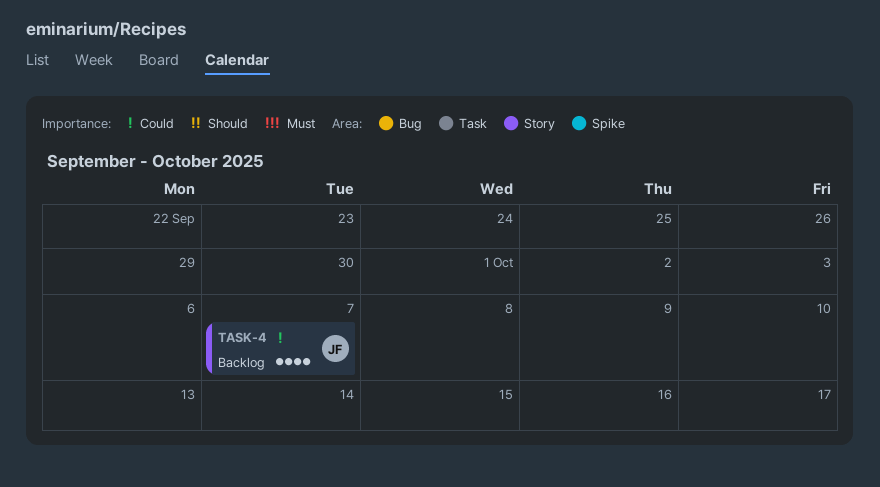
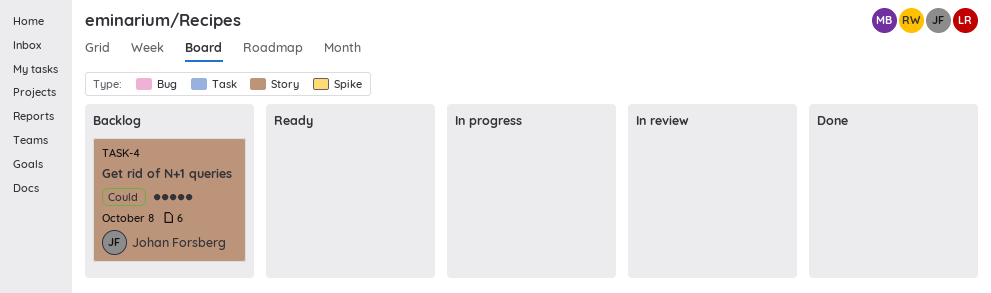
TASK-4, estimate: 4 -> 5
TASK-4, due: Oct 7 -> Oct 8

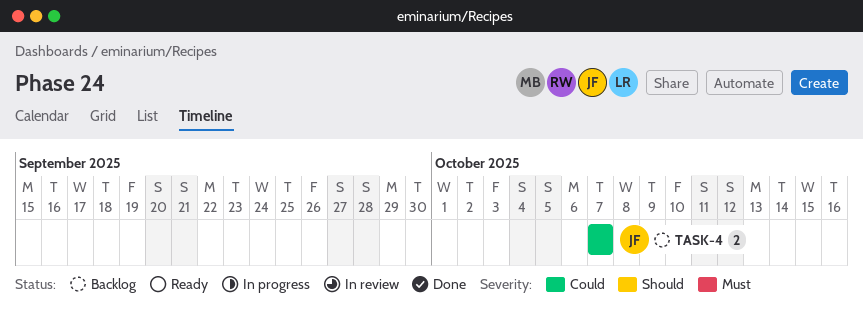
TASK-4, estimate: 5 -> 2
TASK-4, due: Oct 8 -> Oct 7

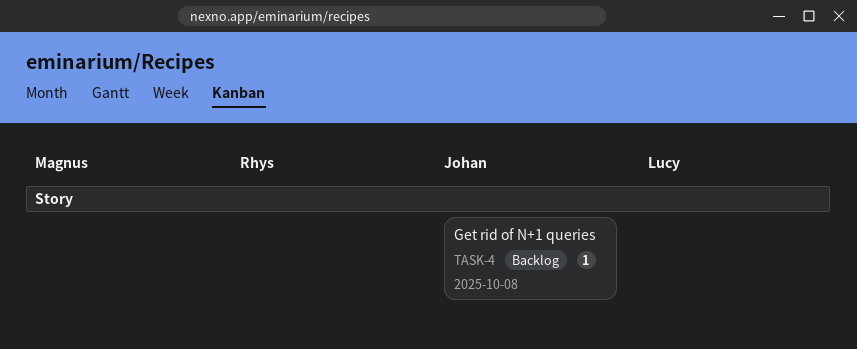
TASK-4, estimate: 2 -> 1
TASK-4, due: Oct 7 -> Oct 8

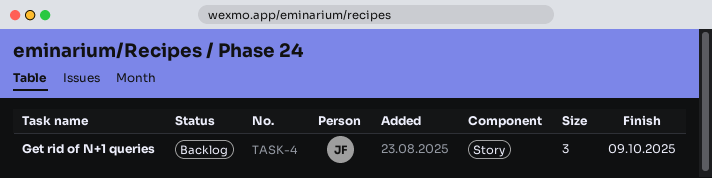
TASK-4, estimate: 1 -> 3
TASK-4, due: Oct 8 -> Oct 9

